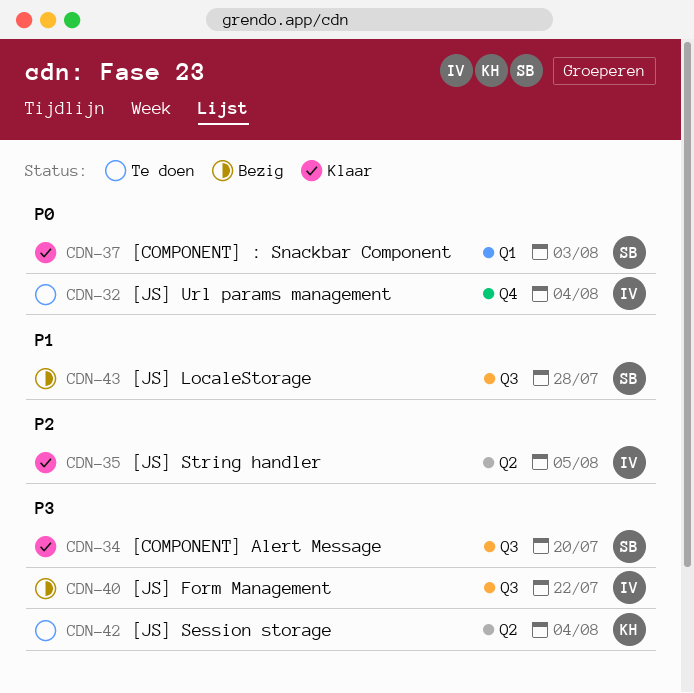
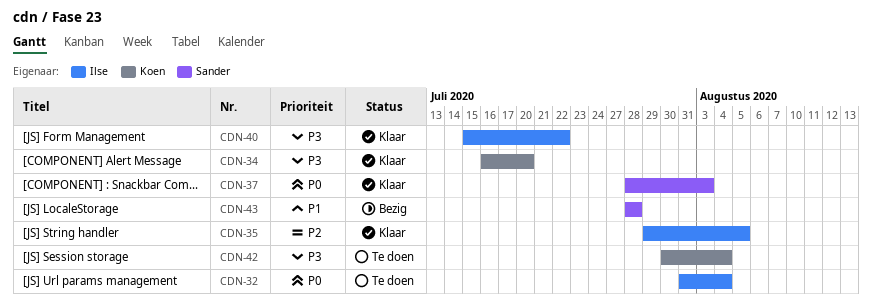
CDN-34, owner: Sander -> Koen
CDN-40, status: Bezig -> Klaar

